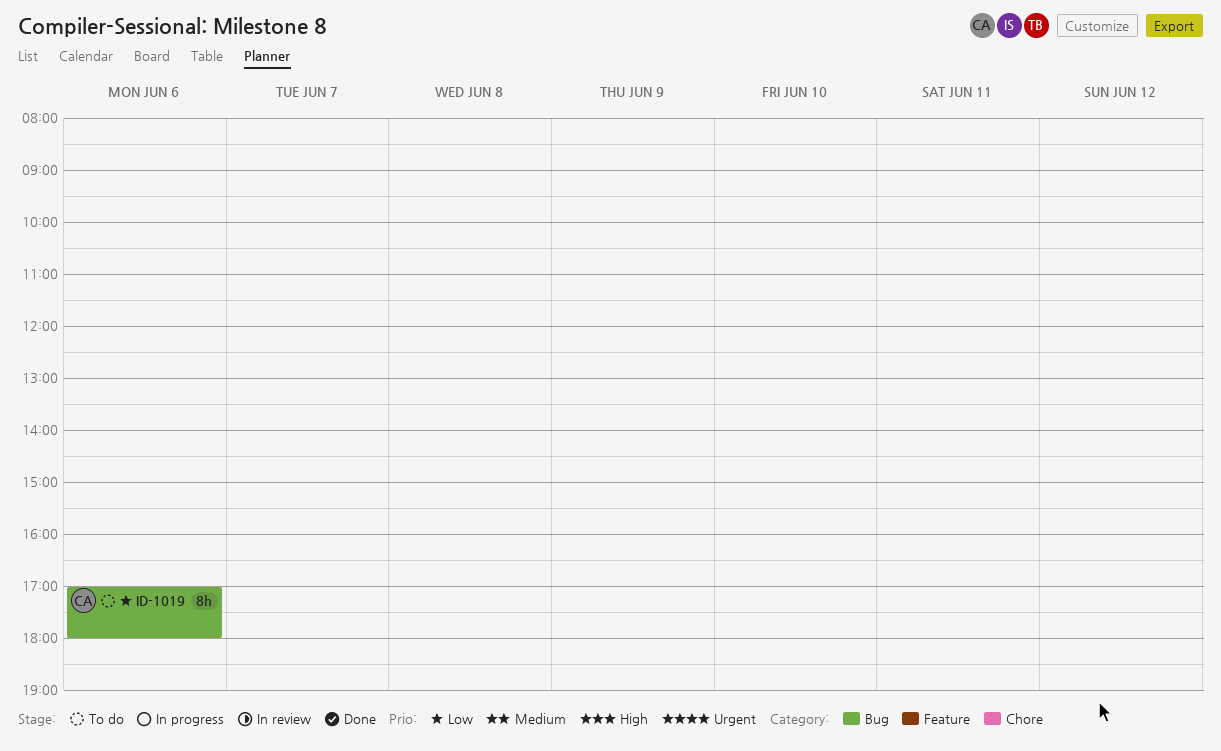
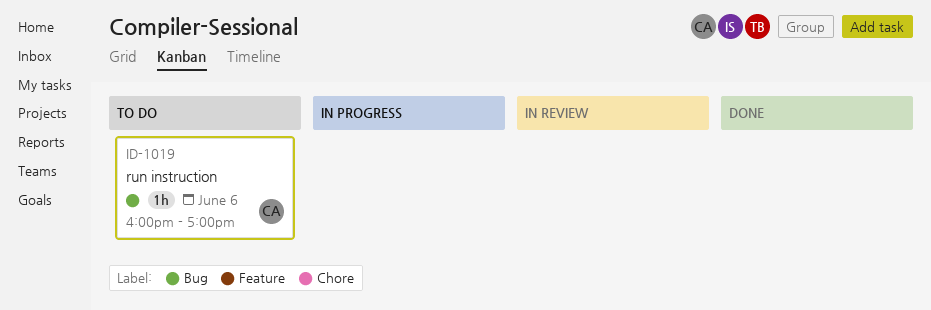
ID-1019, estimate: 8h -> 1h
ID-1019, begins: 17:00 -> 16:00
ID-1019, ends: 18:00 -> 17:00

